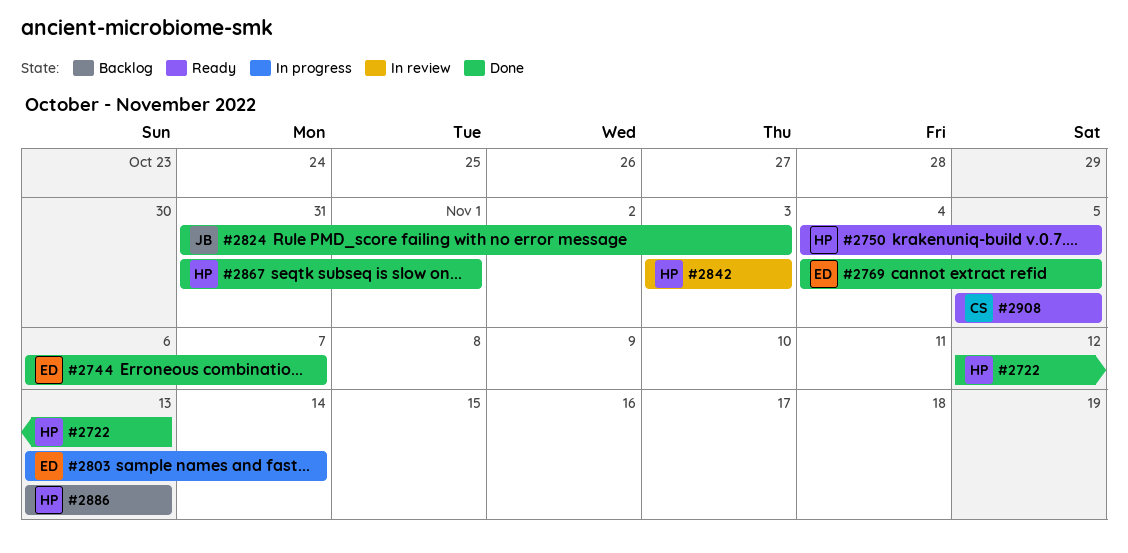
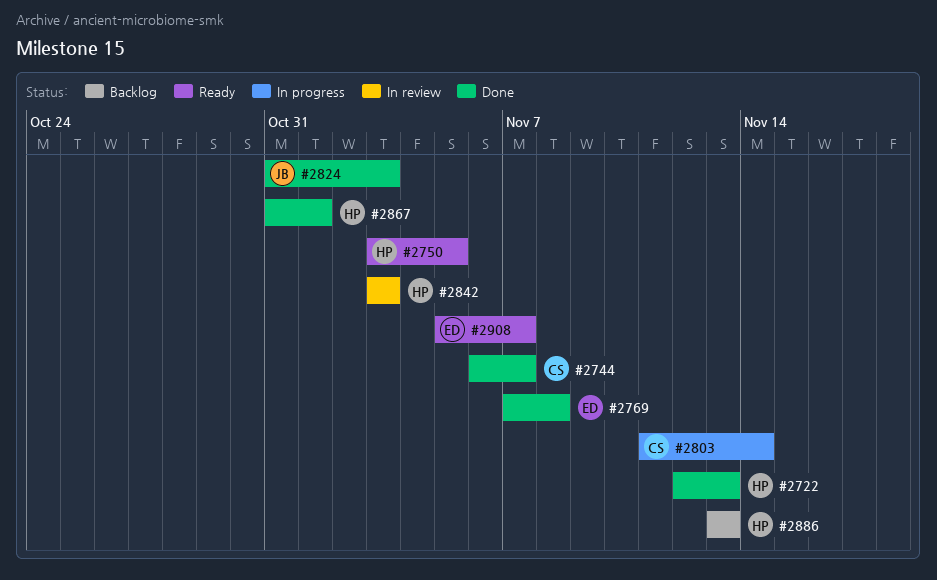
#2744, owner: ED -> CS
#2750, start: Nov 4 -> Nov 3
#2769, start: Nov 4 -> Nov 7
#2769, due: Nov 5 -> Nov 8
#2803, owner: ED -> CS
#2803, start: Nov 13 -> Nov 11
#2908, owner: CS -> ED
#2908, due: Nov 5 -> Nov 7

